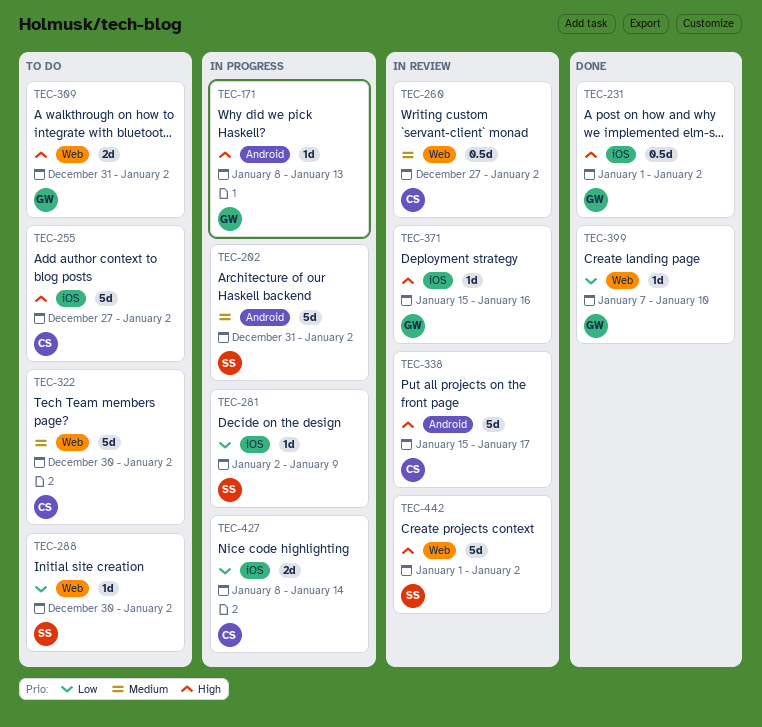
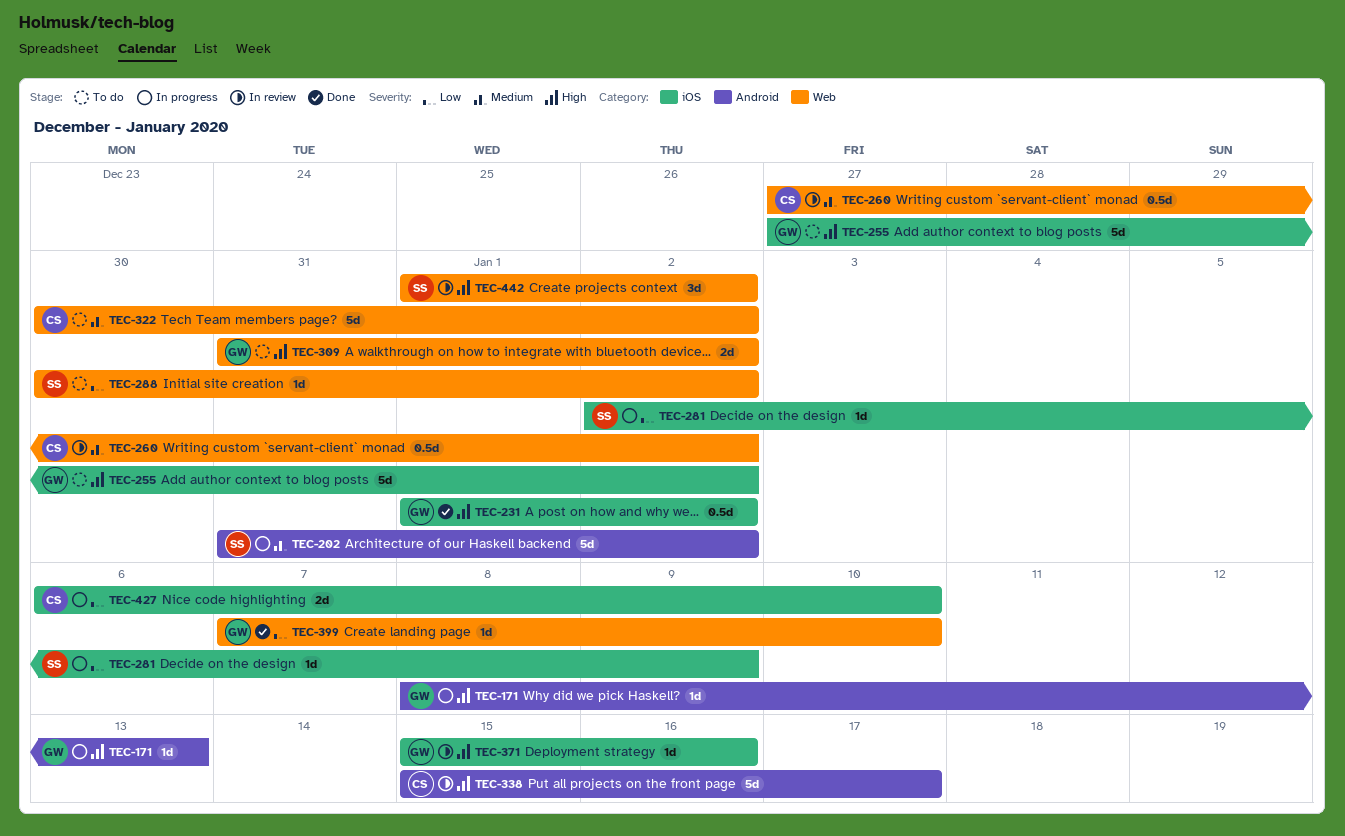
TEC-255, owner: CS -> GW
TEC-427, start: Jan 8 -> Jan 6
TEC-427, due: Jan 14 -> Jan 10
TEC-442, estimate: 5d -> 3d

